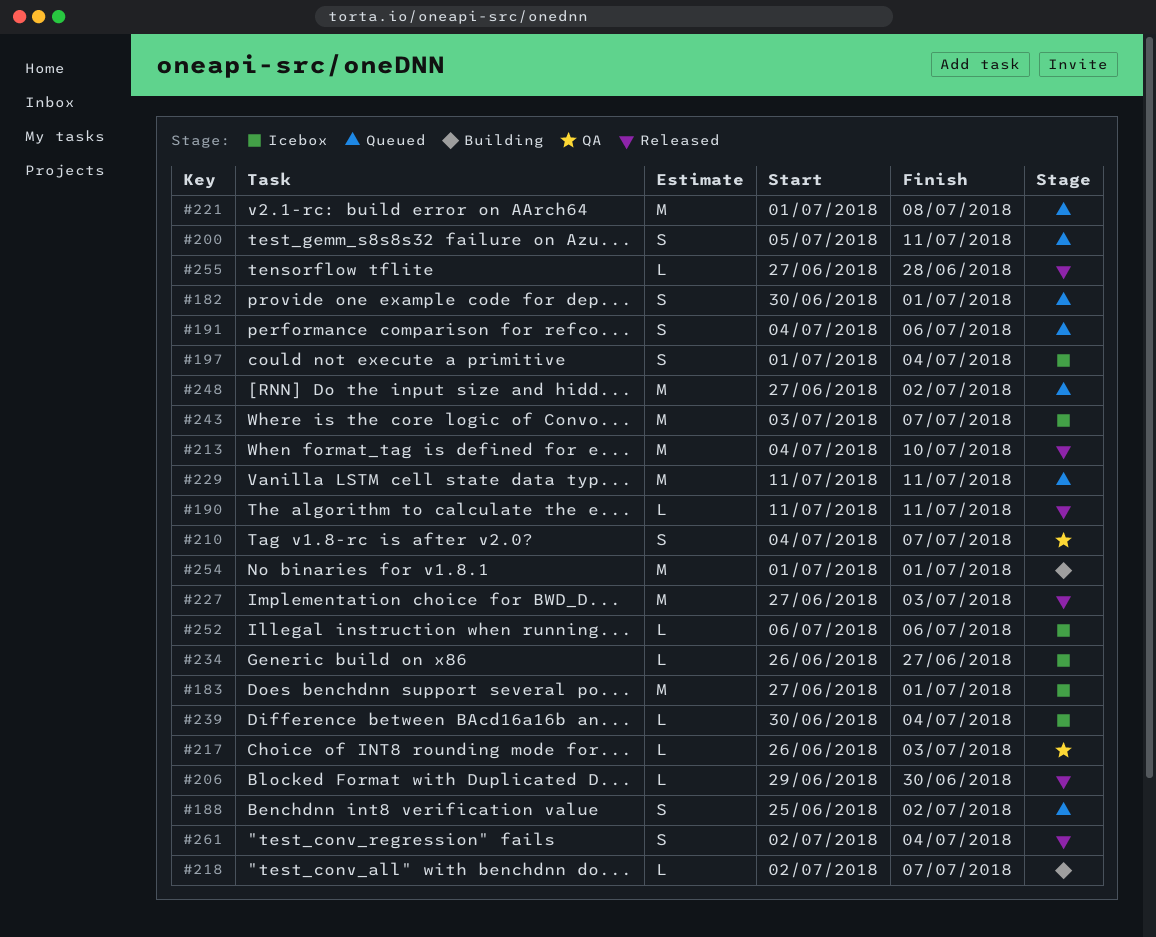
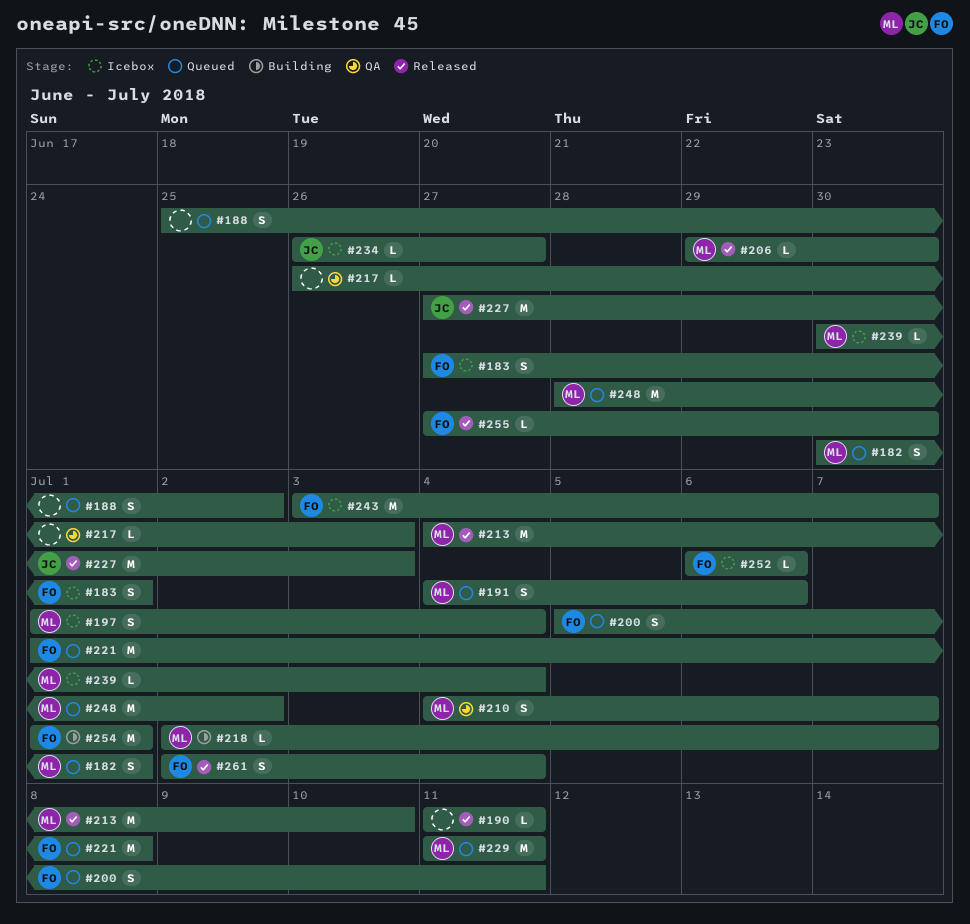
#183, estimate: M -> S
#248, start: Jun 27 -> Jun 28
#255, due: Jun 28 -> Jun 30

